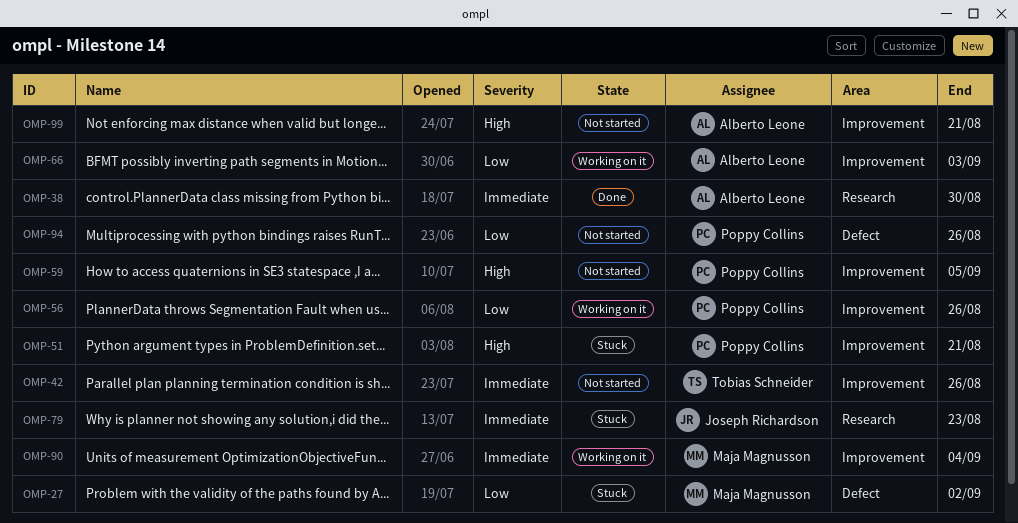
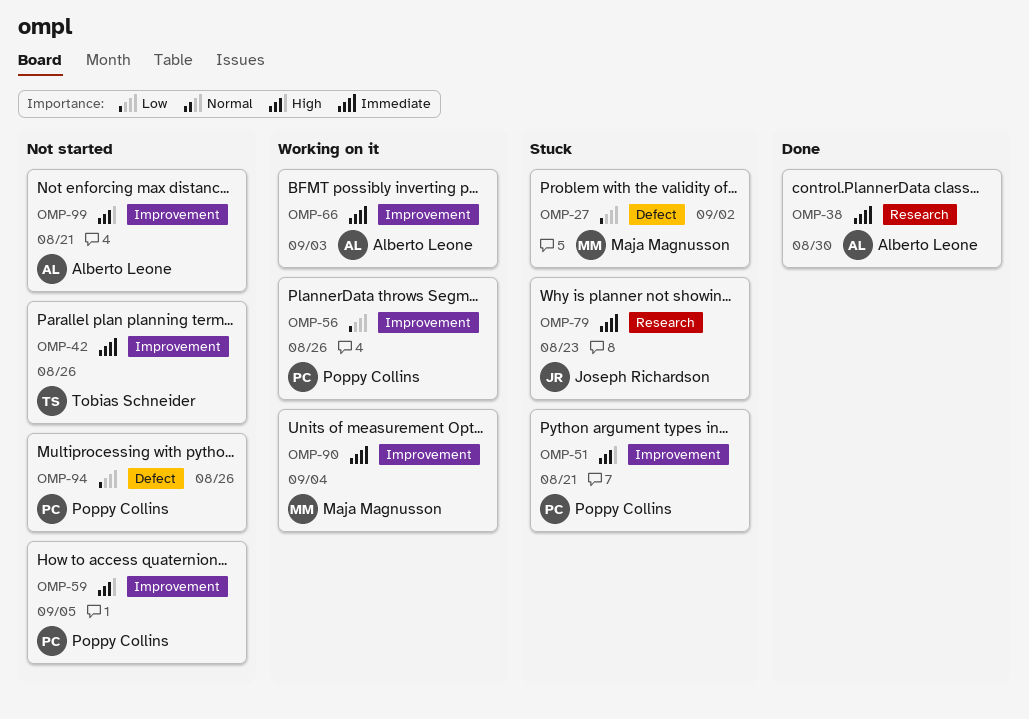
OMP-66, priority: Low -> Immediate

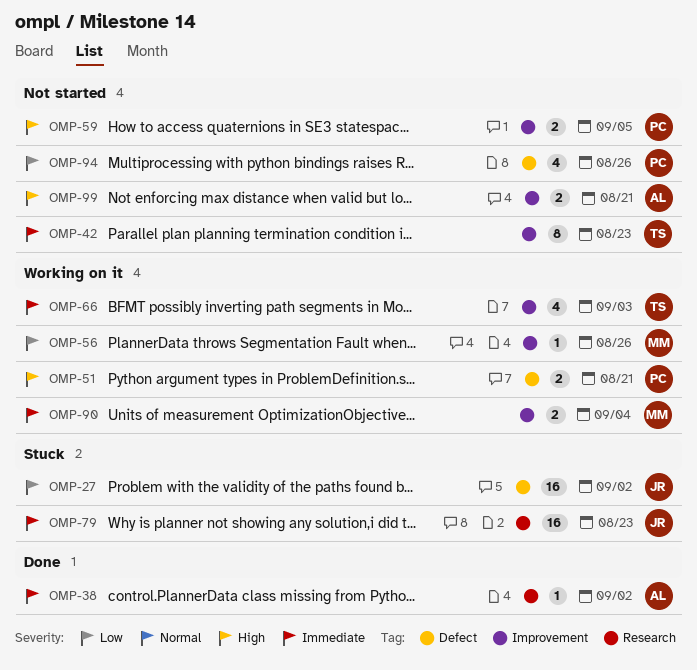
OMP-27, owner: Maja Magnusson -> Joseph Richardson
OMP-38, due: Aug 30 -> Sep 2
OMP-42, due: Aug 26 -> Aug 23
OMP-51, status: Stuck -> Working on it
OMP-51, label: Improvement -> Defect
OMP-56, owner: Poppy Collins -> Maja Magnusson
OMP-66, owner: Alberto Leone -> Tobias Schneider

